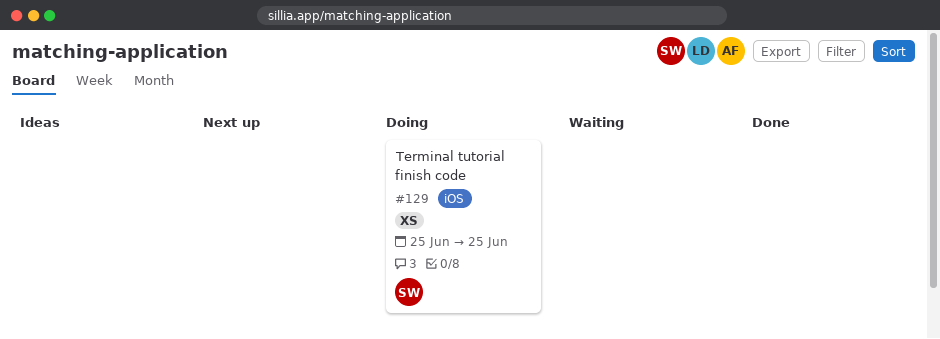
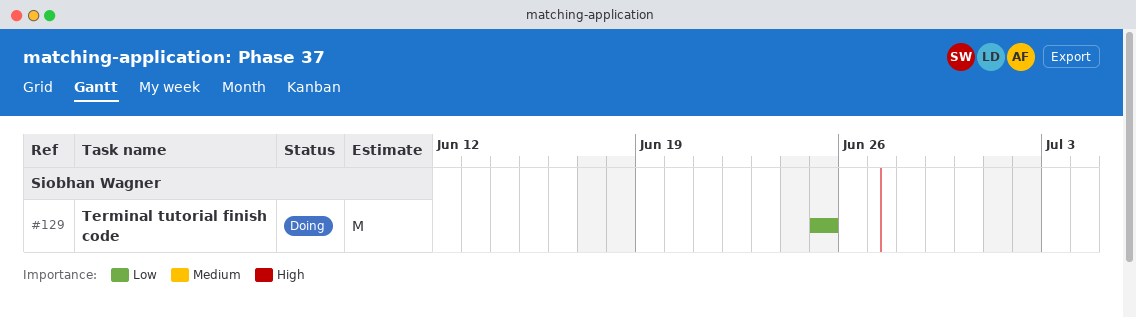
#129, estimate: XS -> M

